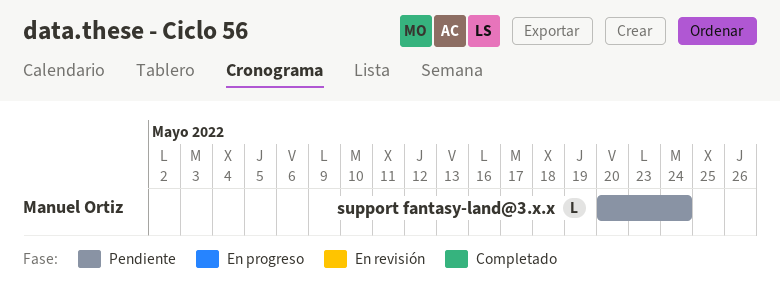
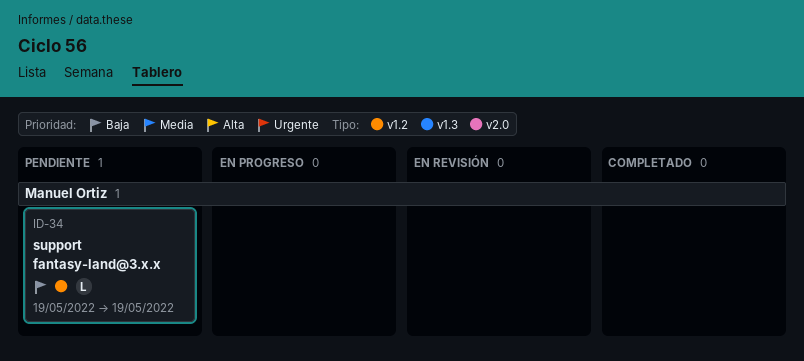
support fantasy-land@3.x.x, start: May 20 -> May 19
support fantasy-land@3.x.x, due: May 24 -> May 19

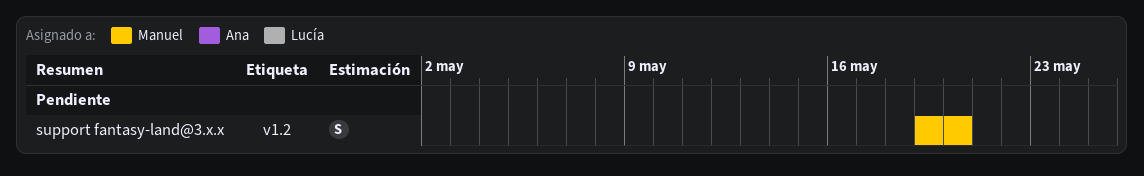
support fantasy-land@3.x.x, estimate: L -> S
support fantasy-land@3.x.x, due: May 19 -> May 20

